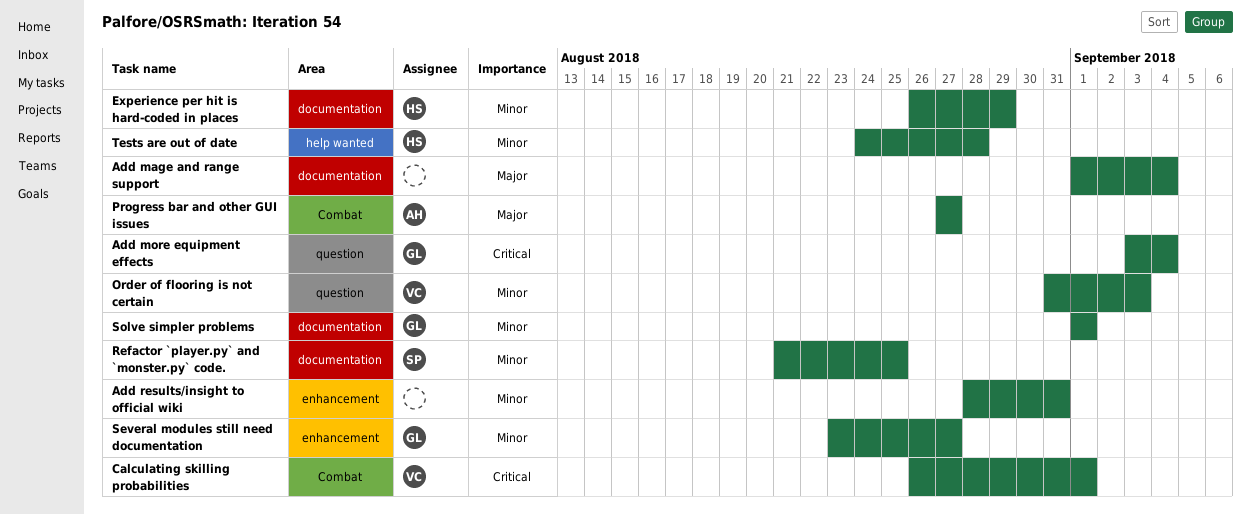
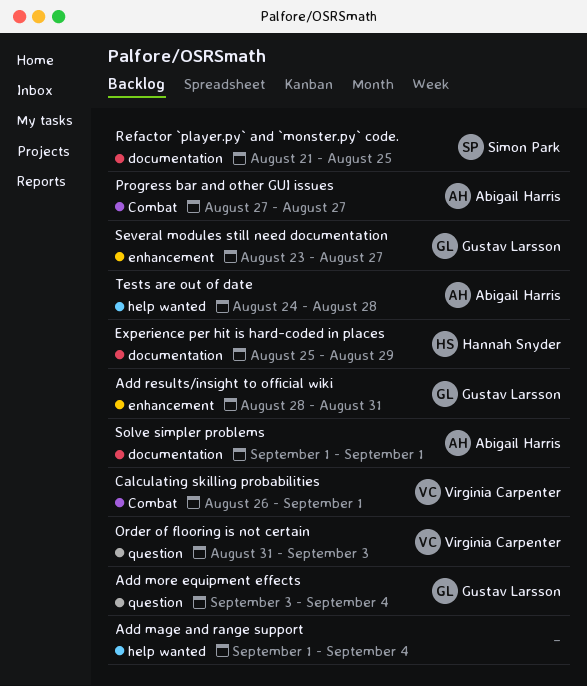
Add mage and range support, label: documentation -> help wanted
Add results/insight to official wiki, owner: none -> Gustav Larsson
Experience per hit is hard-coded in places, start: Aug 26 -> Aug 25
Solve simpler problems, owner: Gustav Larsson -> Abigail Harris
Tests are out of date, owner: Hannah Snyder -> Abigail Harris

